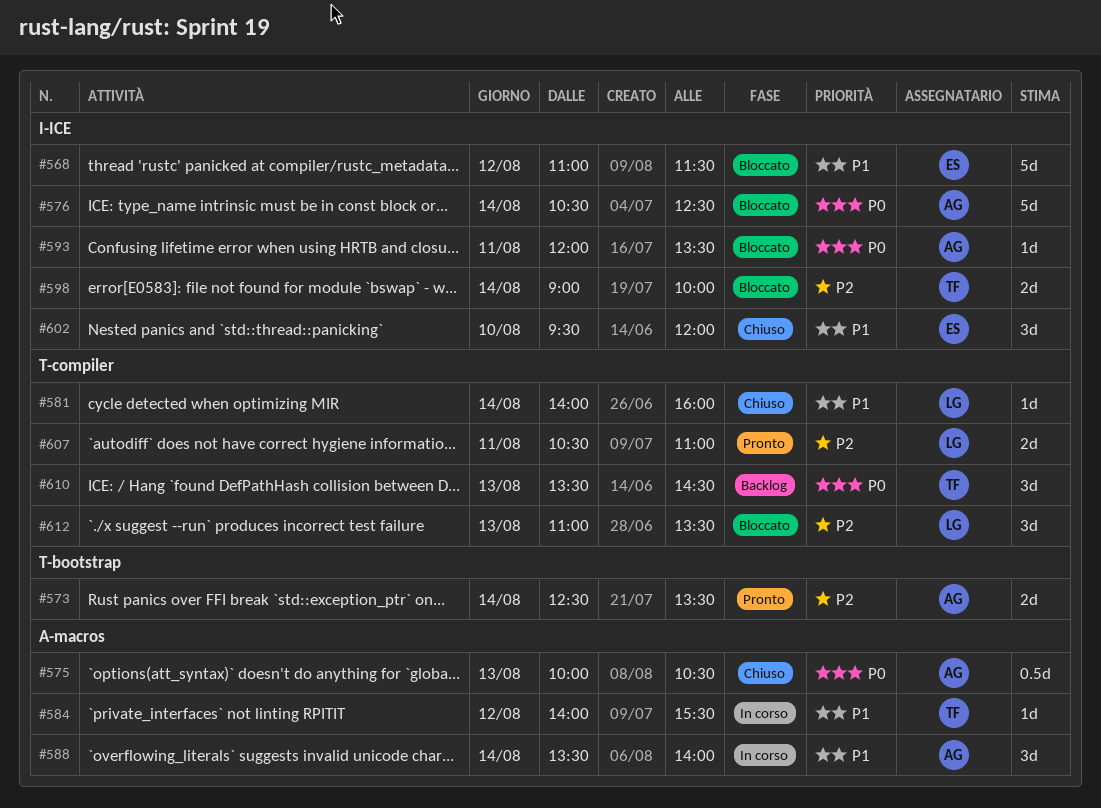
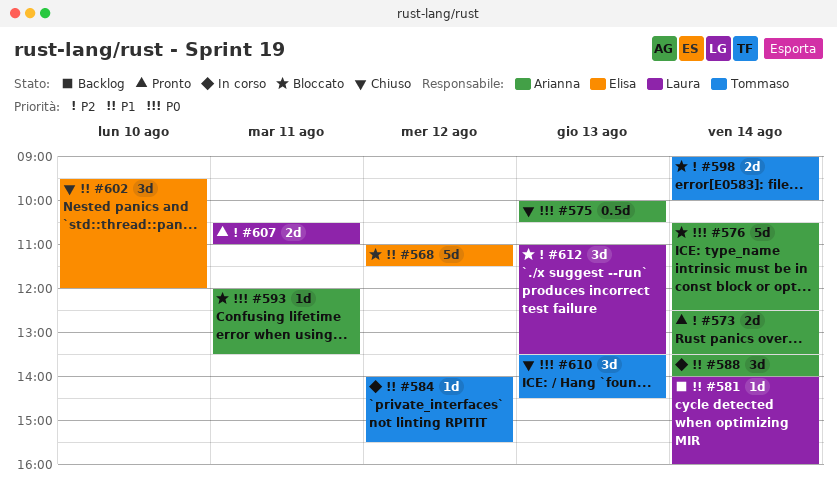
#581, status: Chiuso -> Backlog
#610, status: Backlog -> Chiuso

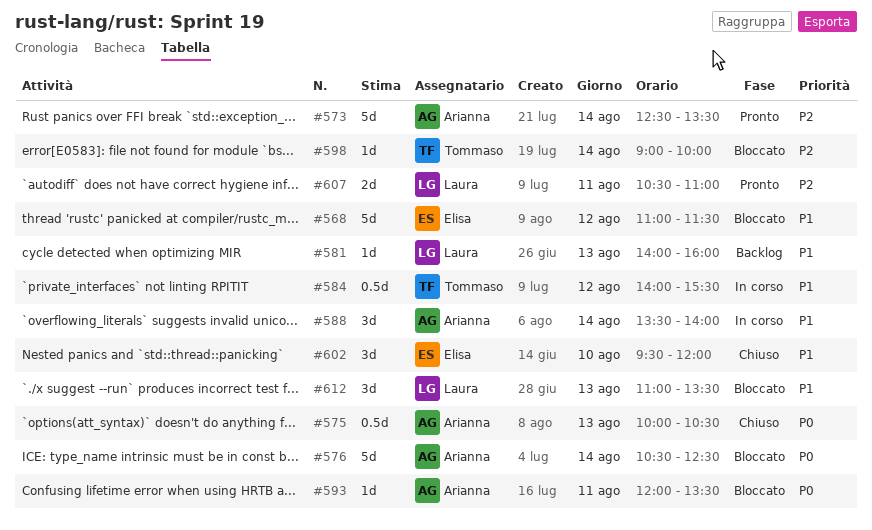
#573, estimate: 2d -> 5d
#581, day: Aug 14 -> Aug 13
#584, estimate: 1d -> 0.5d
#598, estimate: 2d -> 1d
#610: present -> none
#612, priority: P2 -> P1

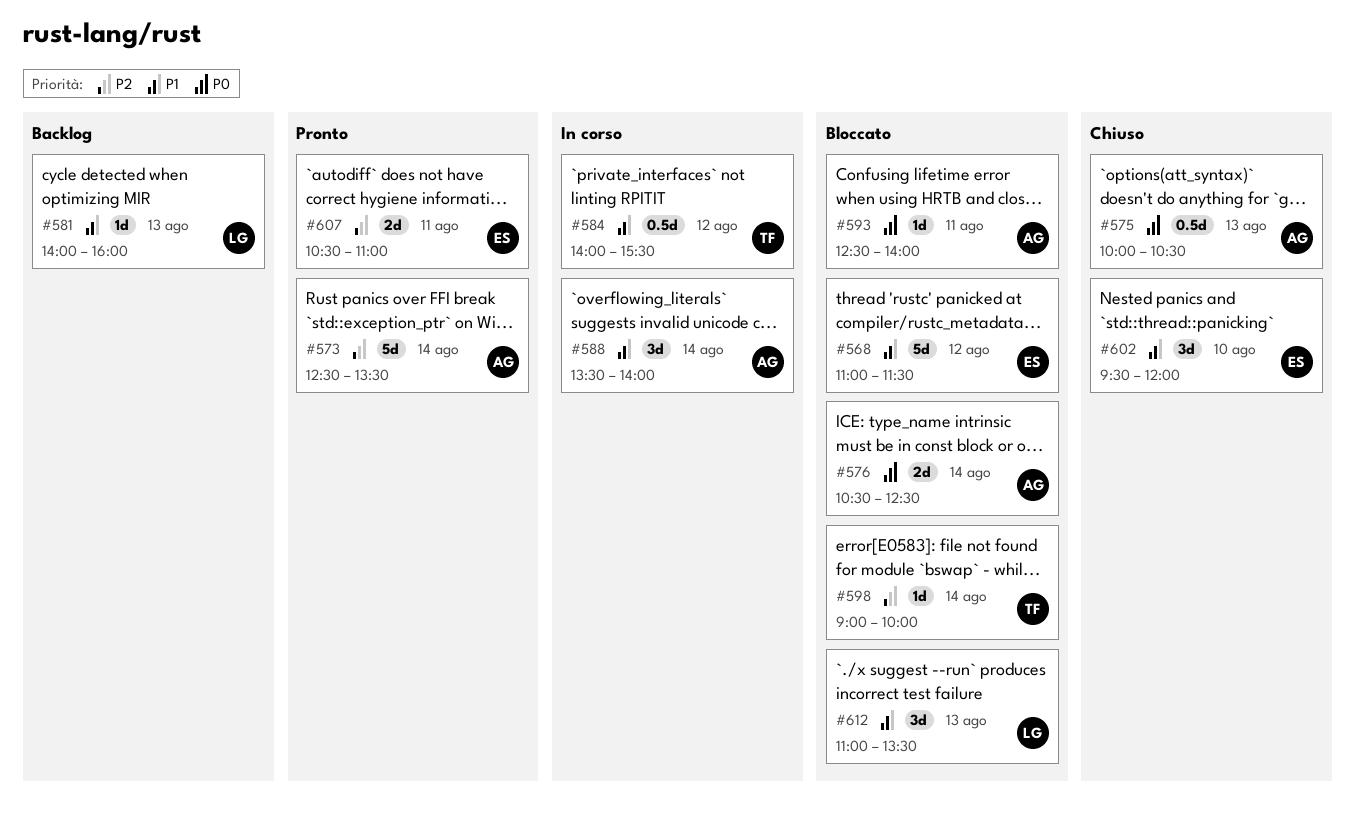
#576, estimate: 5d -> 2d
#593, begins: 12:00 -> 12:30
#593, ends: 13:30 -> 14:00
#607, owner: Laura -> Elisa

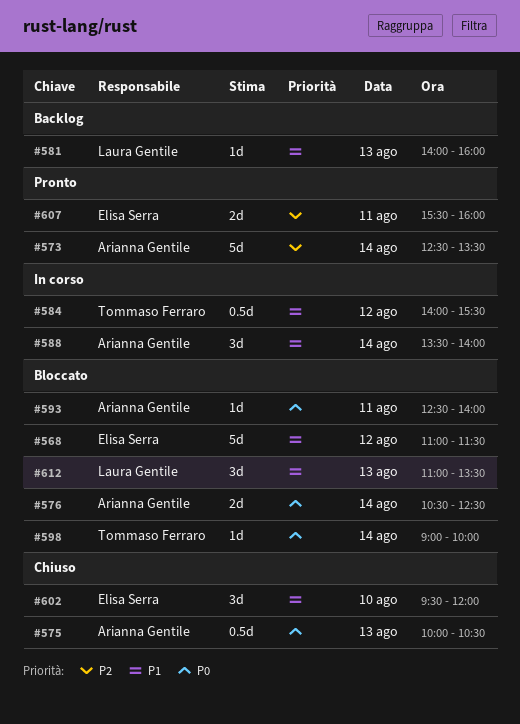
#598, priority: P2 -> P0
#607, begins: 10:30 -> 15:30
#607, ends: 11:00 -> 16:00

